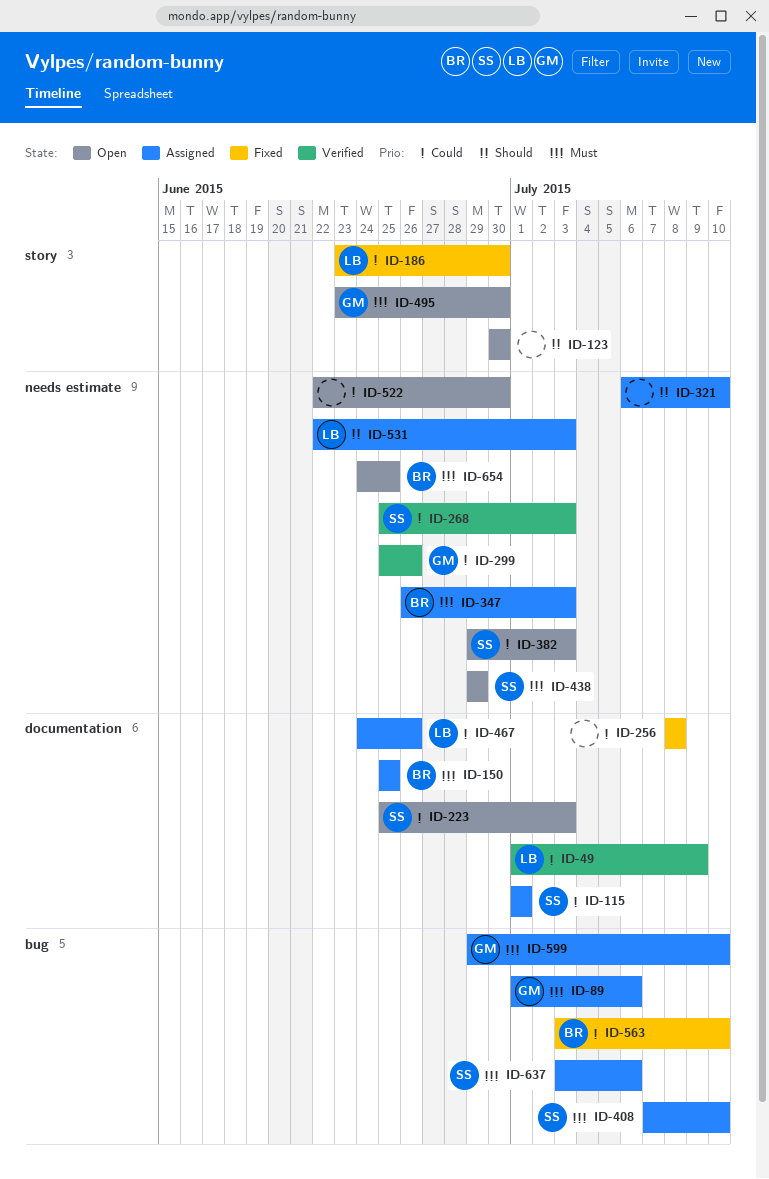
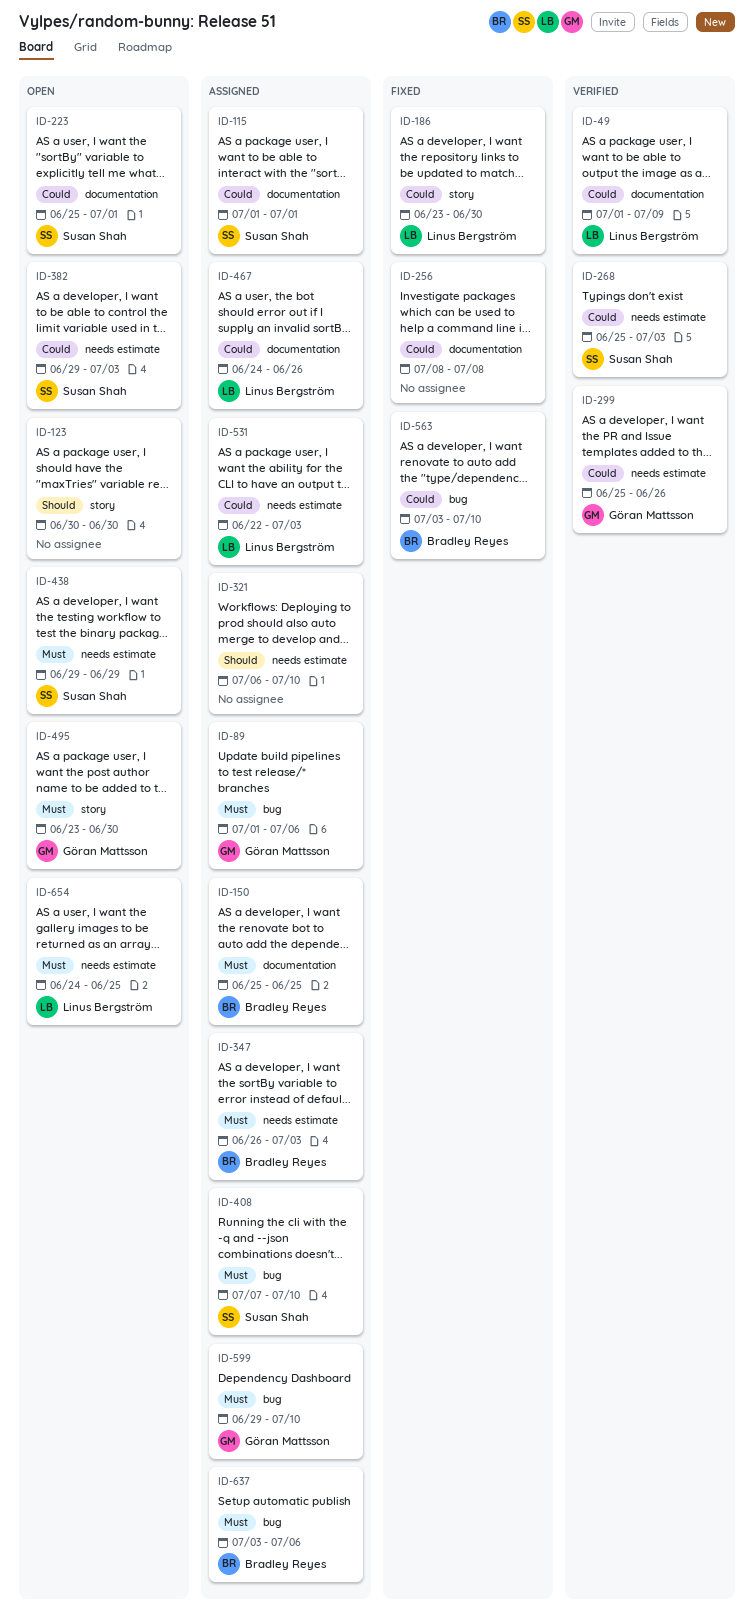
ID-223, due: Jul 3 -> Jul 1
ID-522: present -> none
ID-531, priority: Should -> Could
ID-637, owner: Susan Shah -> Bradley Reyes
ID-654, owner: Bradley Reyes -> Linus Bergström

